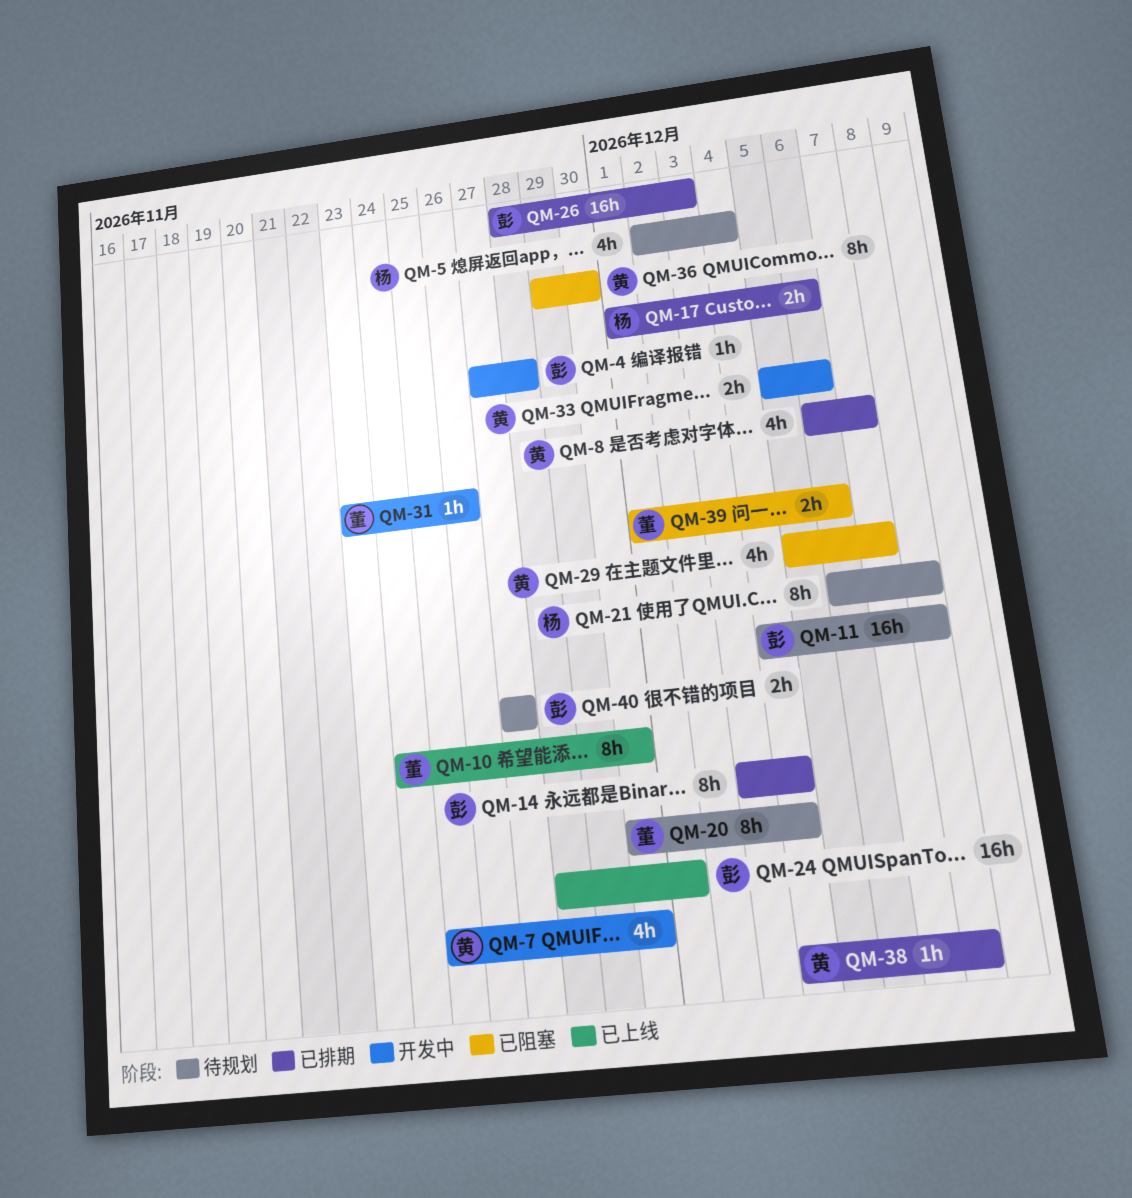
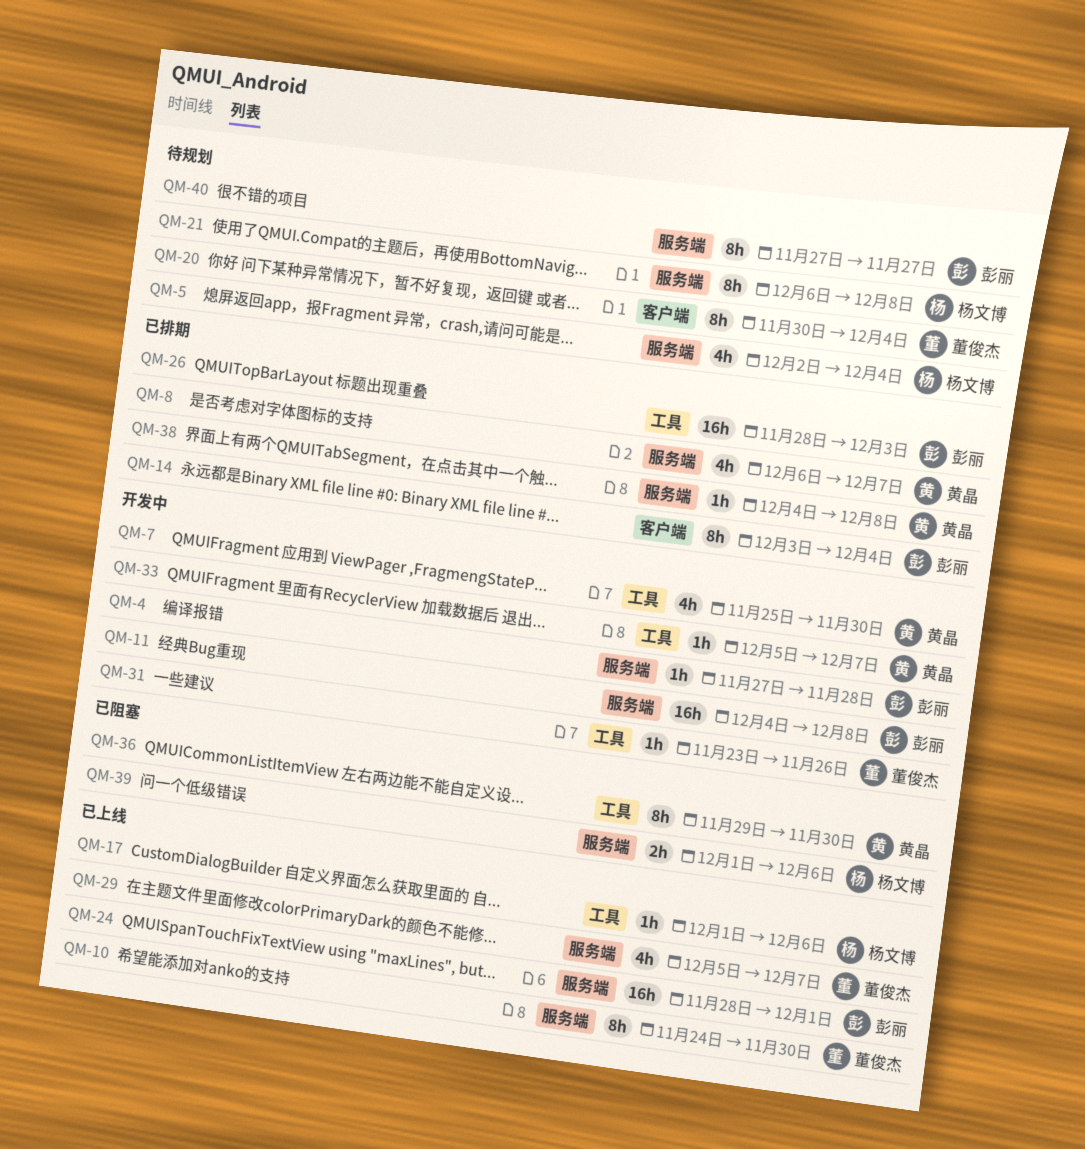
QM-11, status: 待规划 -> 开发中
QM-17, status: 已排期 -> 已上线
QM-17, estimate: 2h -> 1h
QM-29, status: 已阻塞 -> 已上线
QM-29, owner: 黄晶 -> 董俊杰
QM-33, estimate: 2h -> 1h
QM-33, due: Dec 6 -> Dec 7
QM-39, owner: 董俊杰 -> 杨文博
QM-40, estimate: 2h -> 8h

